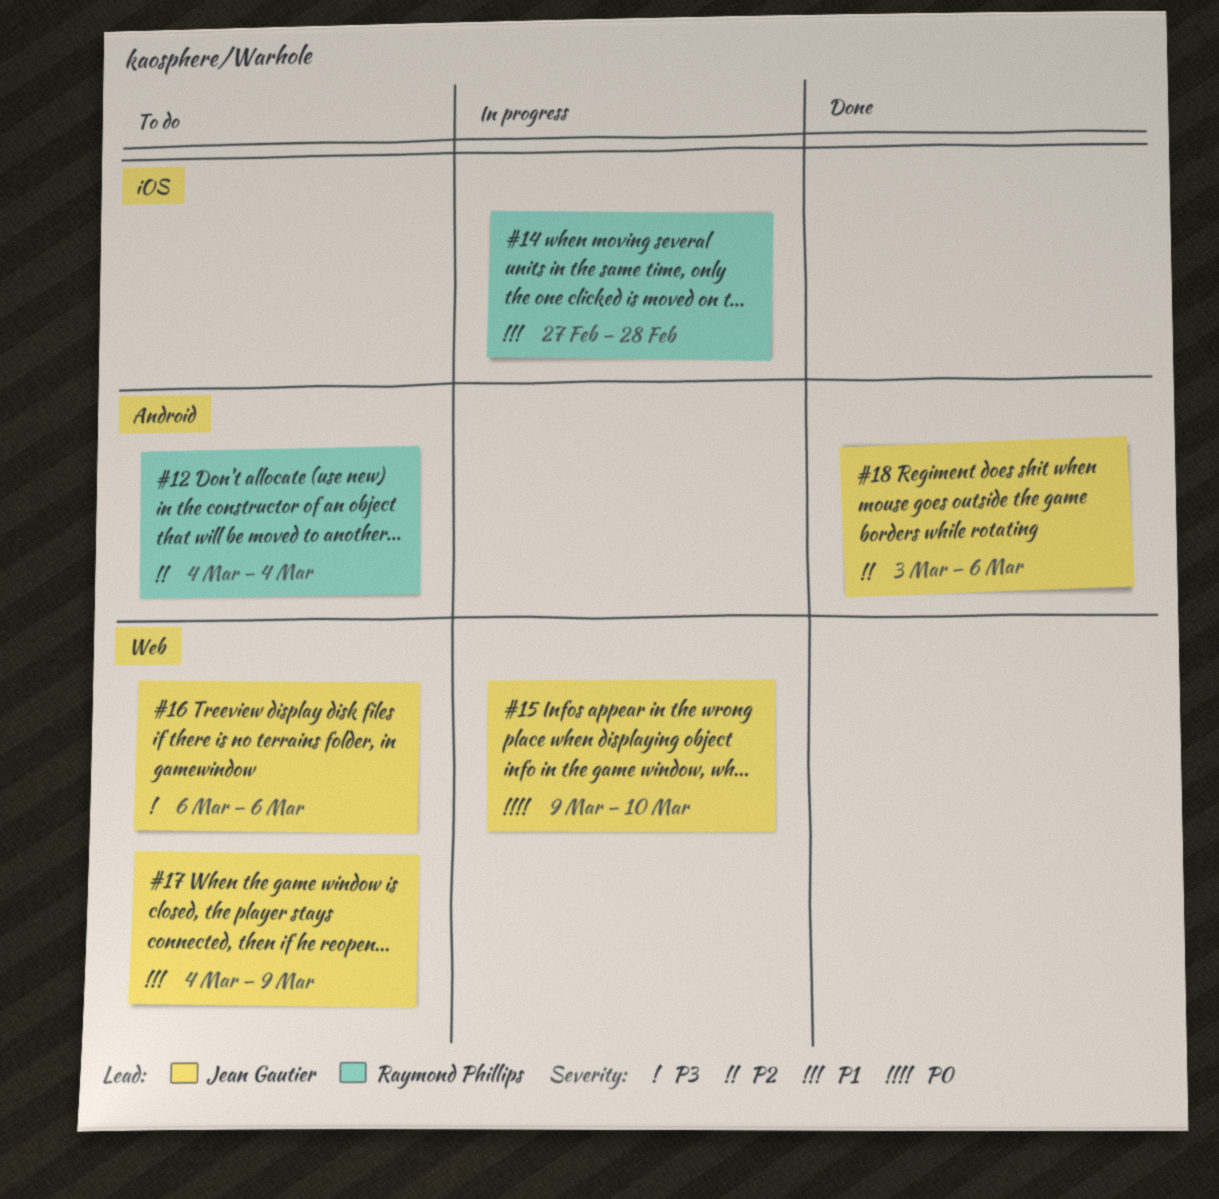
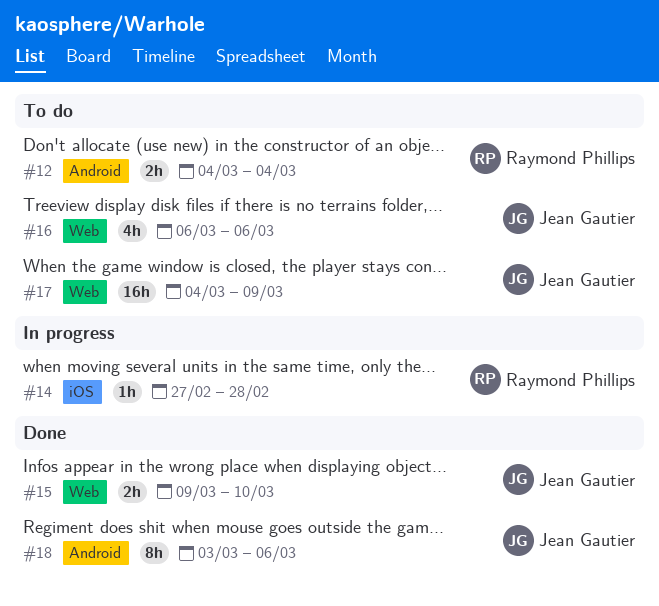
#15, status: In progress -> Done

